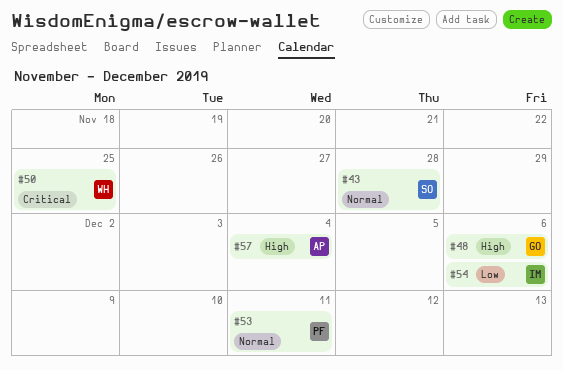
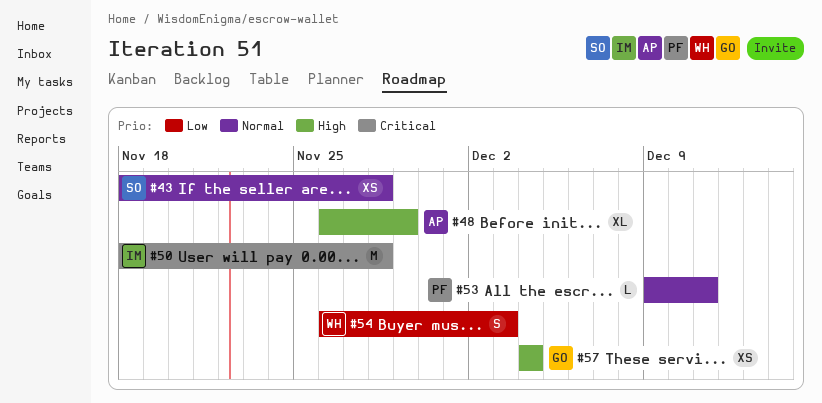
#48, owner: GO -> AP
#48, due: Dec 6 -> Nov 29
#50, owner: WH -> IM
#50, due: Nov 25 -> Nov 28
#54, owner: IM -> WH
#54, due: Dec 6 -> Dec 3
#57, owner: AP -> GO

